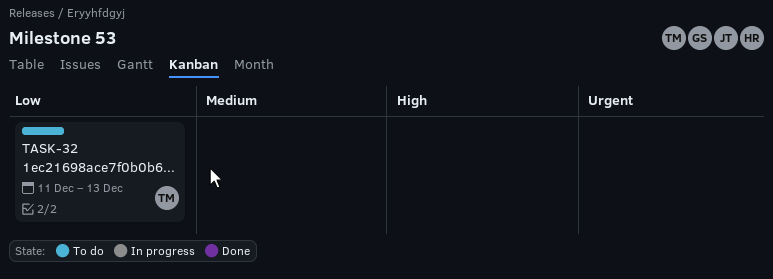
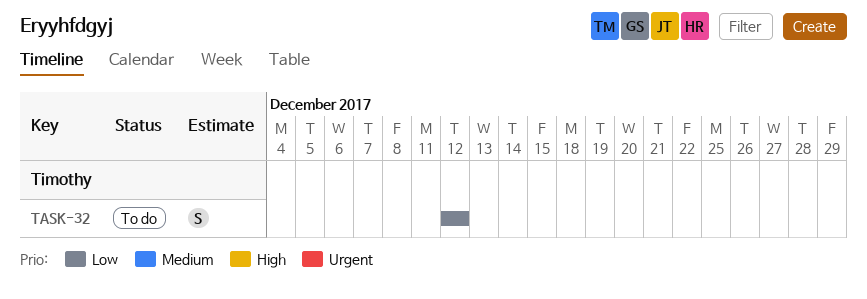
TASK-32, start: Dec 11 -> Dec 12
TASK-32, due: Dec 13 -> Dec 12

